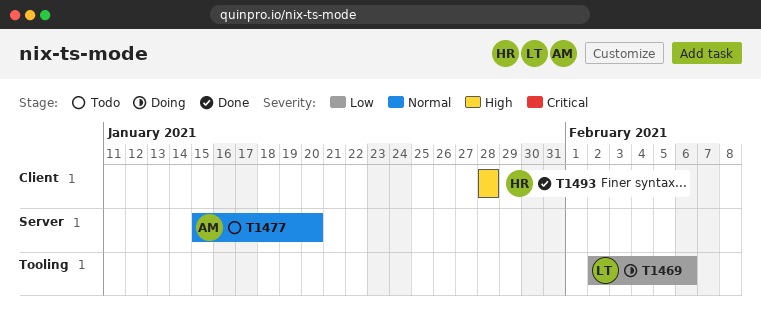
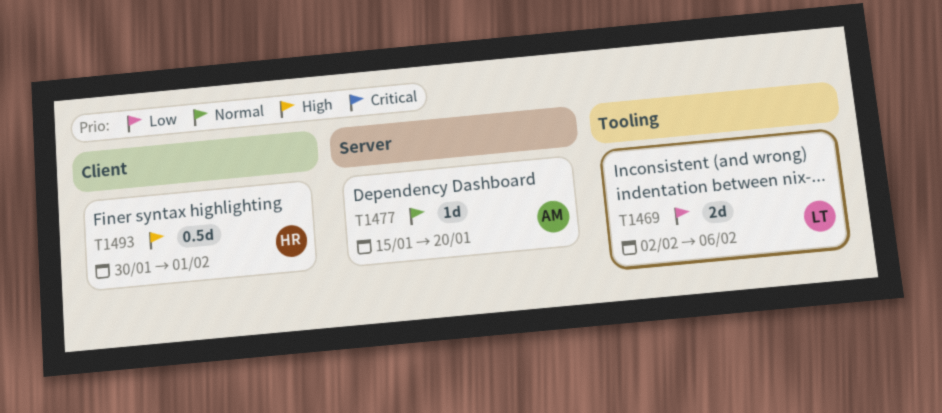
T1493, start: Jan 28 -> Jan 30
T1493, due: Jan 28 -> Feb 1

